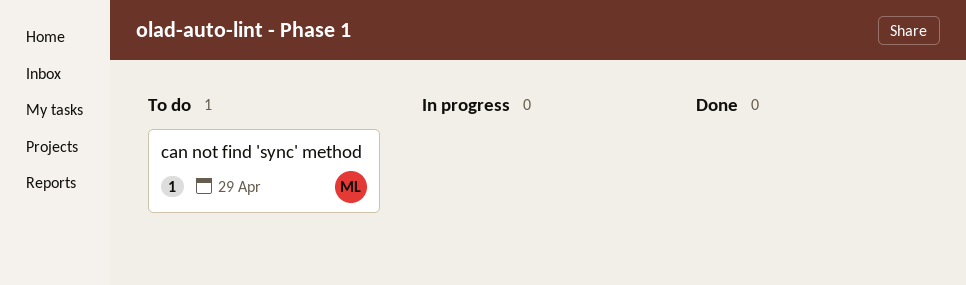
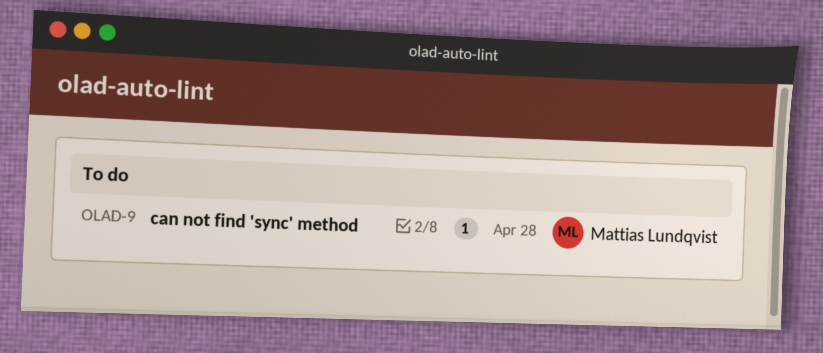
can not find 'sync' method, due: Apr 29 -> Apr 28

